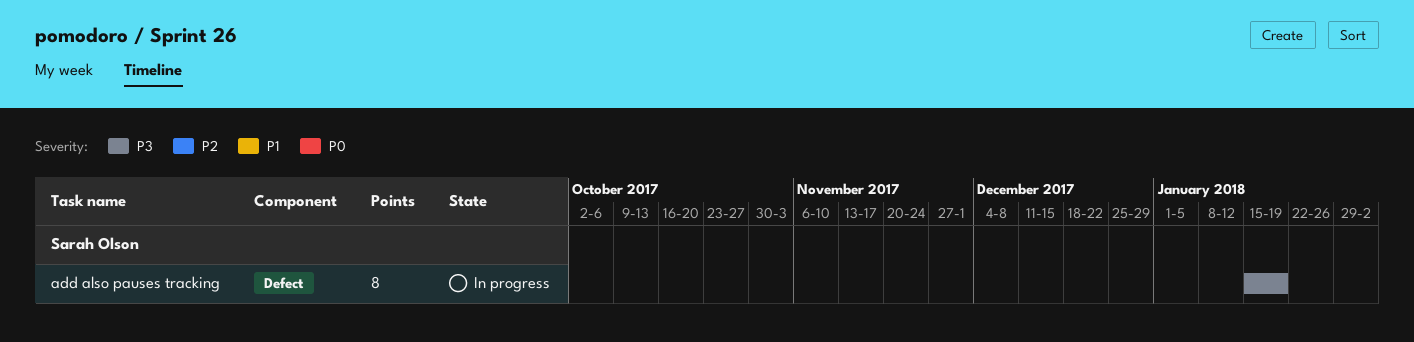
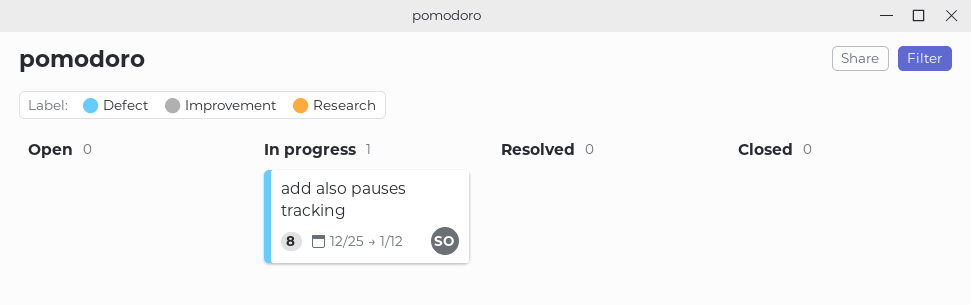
add also pauses tracking, start: Jan 15 -> Dec 25
add also pauses tracking, due: Jan 19 -> Jan 12

